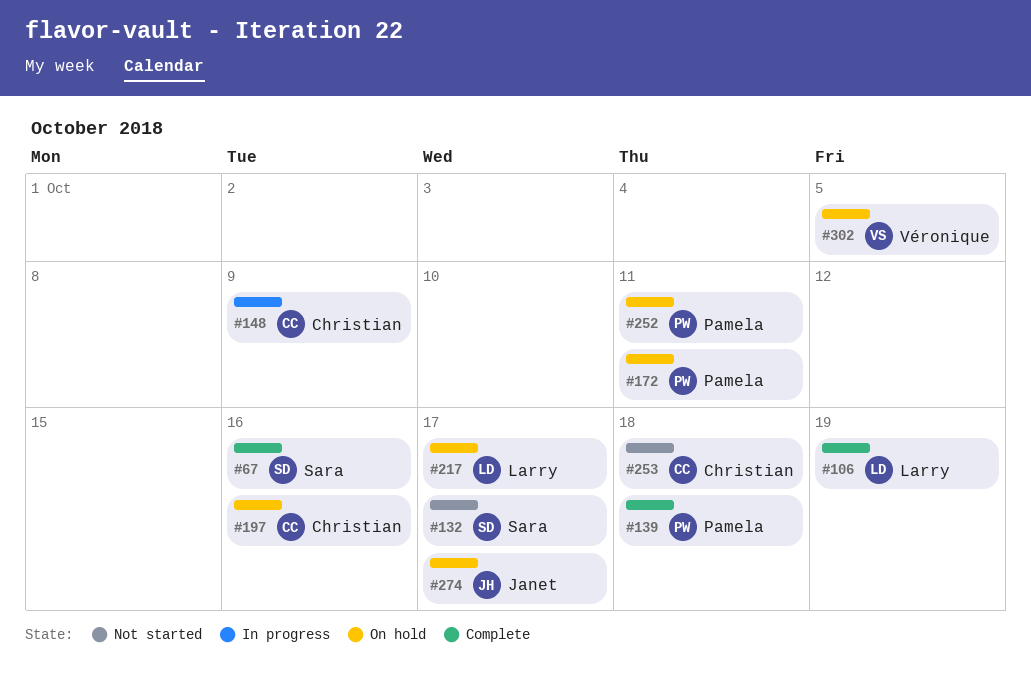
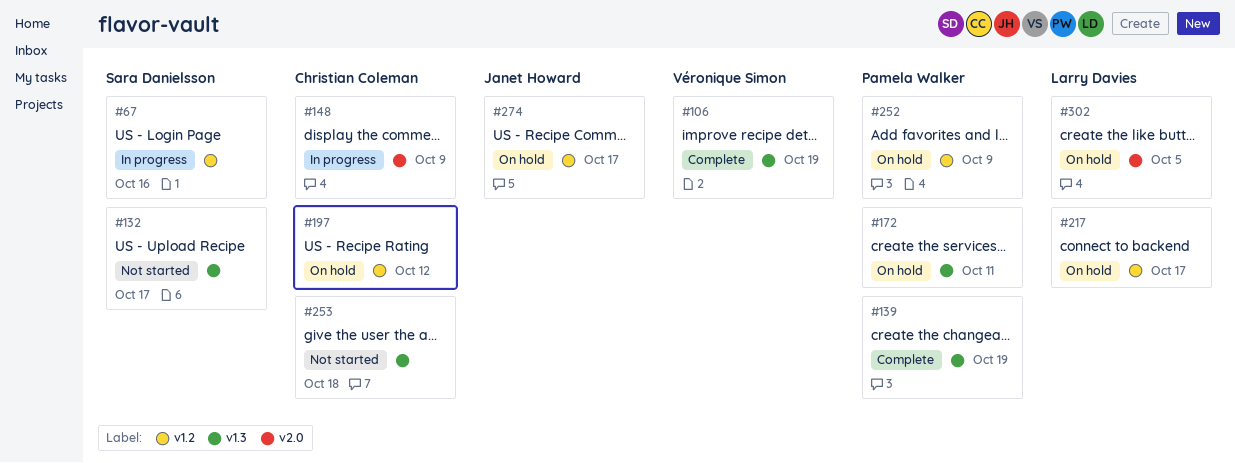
#67, status: Complete -> In progress
#106, owner: Larry Davies -> Véronique Simon
#139, due: Oct 18 -> Oct 19
#197, due: Oct 16 -> Oct 12
#252, due: Oct 11 -> Oct 9
#302, owner: Véronique Simon -> Larry Davies

